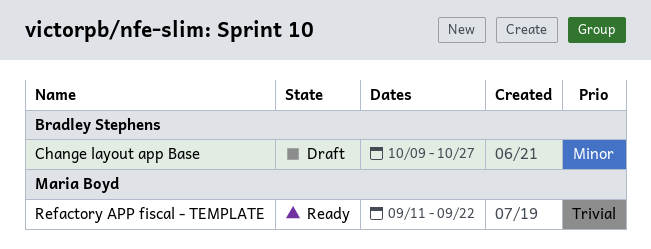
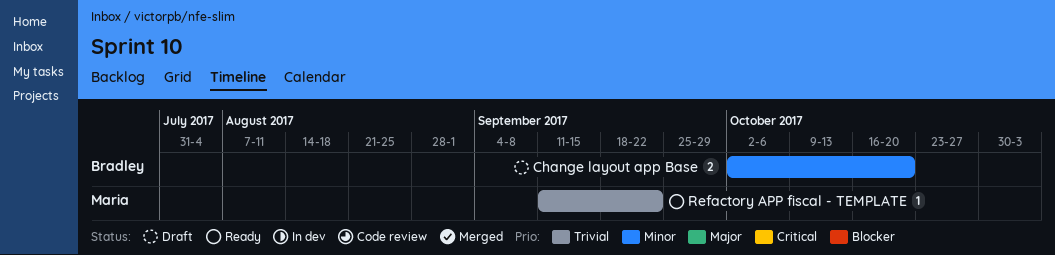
Change layout app Base, start: Oct 9 -> Oct 2
Change layout app Base, due: Oct 27 -> Oct 20

